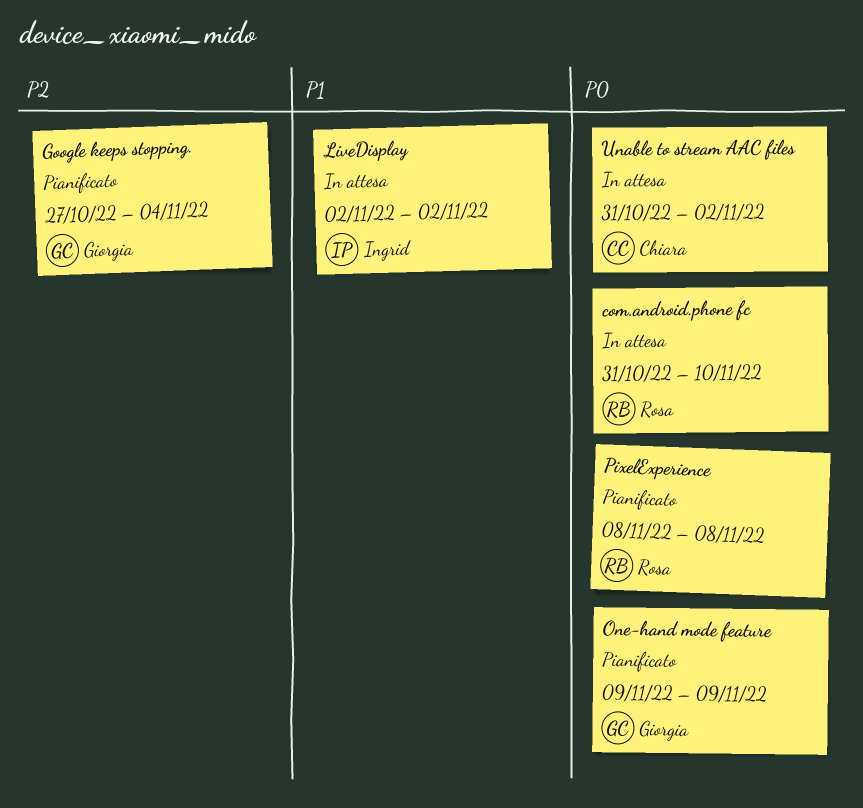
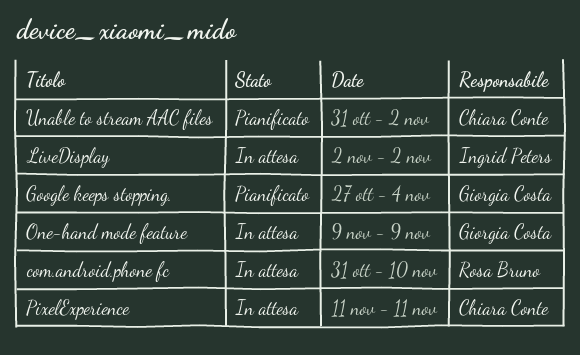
One-hand mode feature, status: Pianificato -> In attesa
PixelExperience, status: Pianificato -> In attesa
PixelExperience, owner: Rosa Bruno -> Chiara Conte
PixelExperience, start: Nov 8 -> Nov 11
PixelExperience, due: Nov 8 -> Nov 11
Unable to stream AAC files, status: In attesa -> Pianificato

